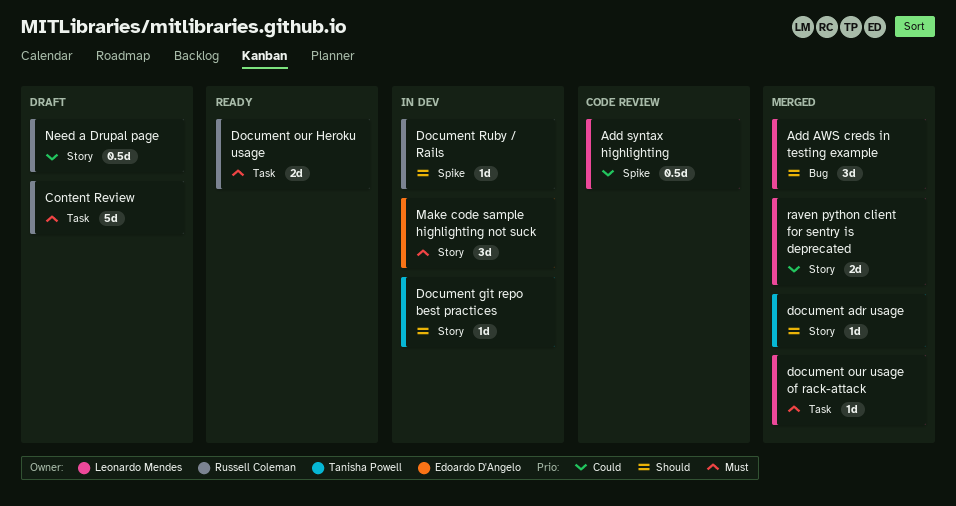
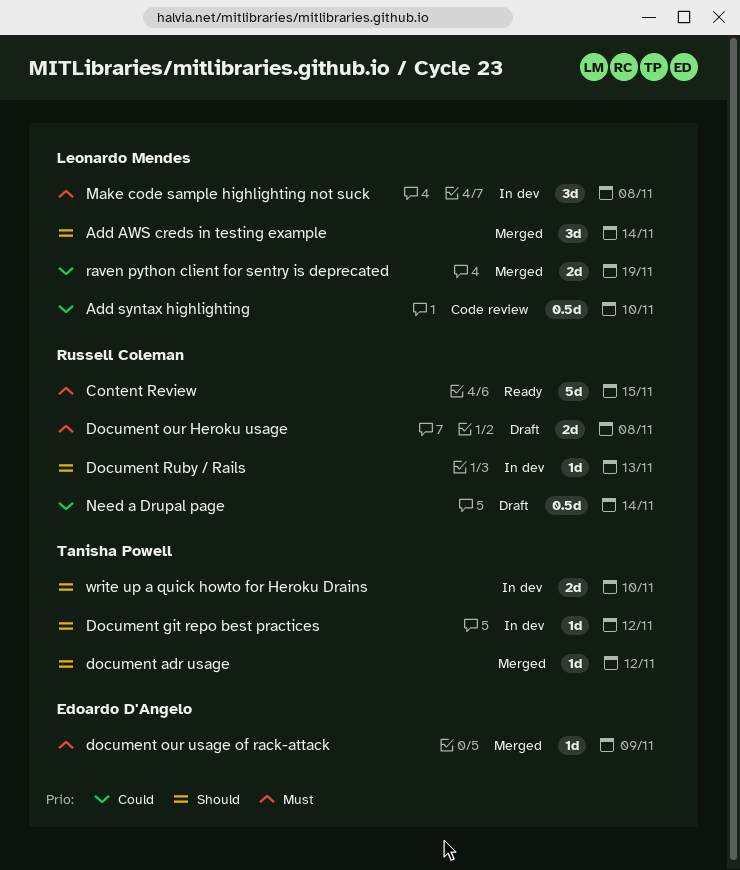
Content Review, status: Draft -> Ready
Document our Heroku usage, status: Ready -> Draft
document our usage of rack-attack, owner: Leonardo Mendes -> Edoardo D'Angelo
Make code sample highlighting not suck, owner: Edoardo D'Angelo -> Leonardo Mendes
write up a quick howto for Heroku Drains: none -> present

